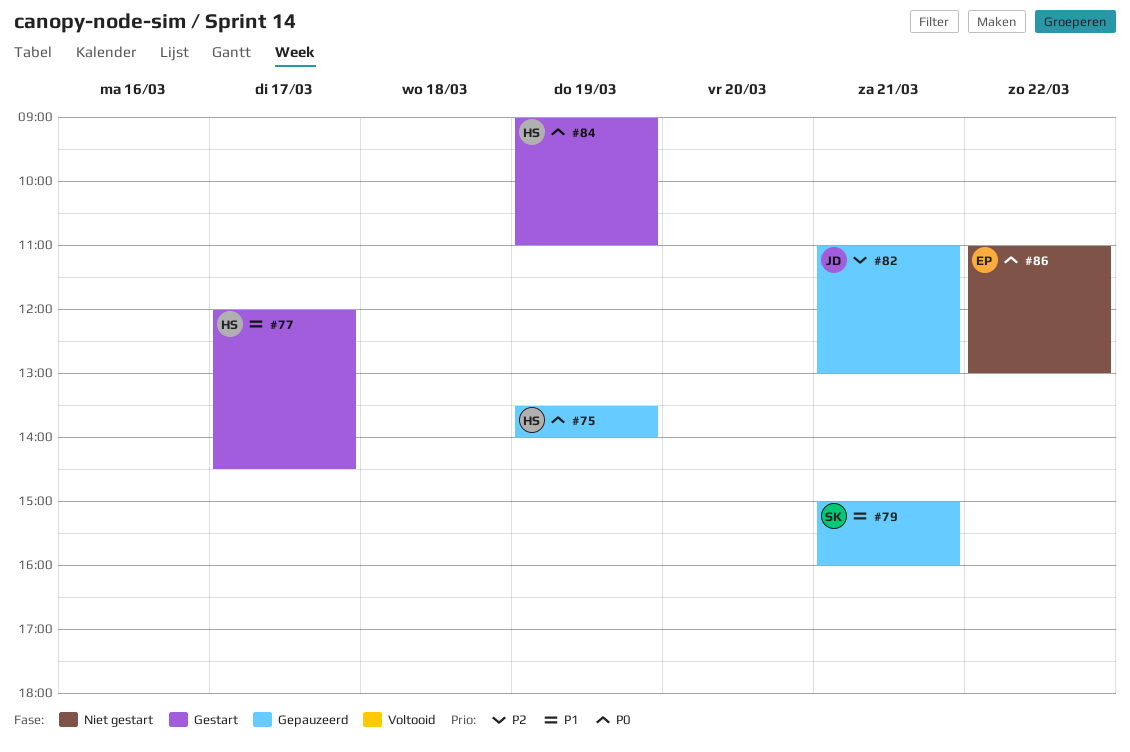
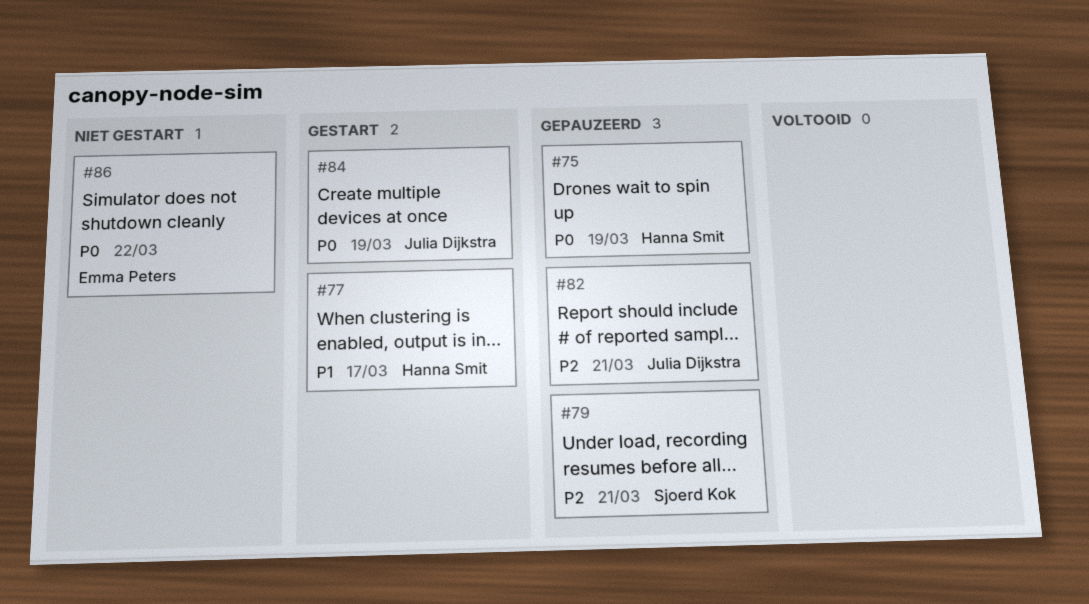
#79, priority: P1 -> P2
#84, owner: Hanna Smit -> Julia Dijkstra

